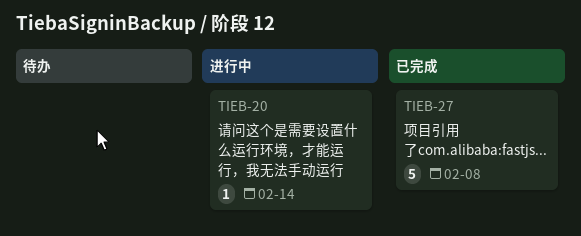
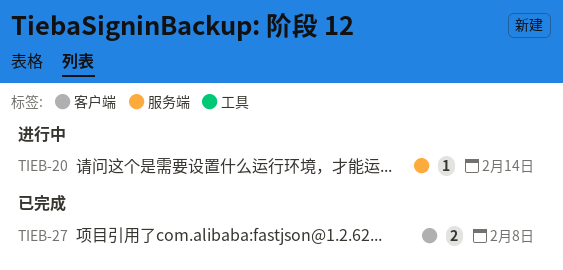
TIEB-27, estimate: 5 -> 2

